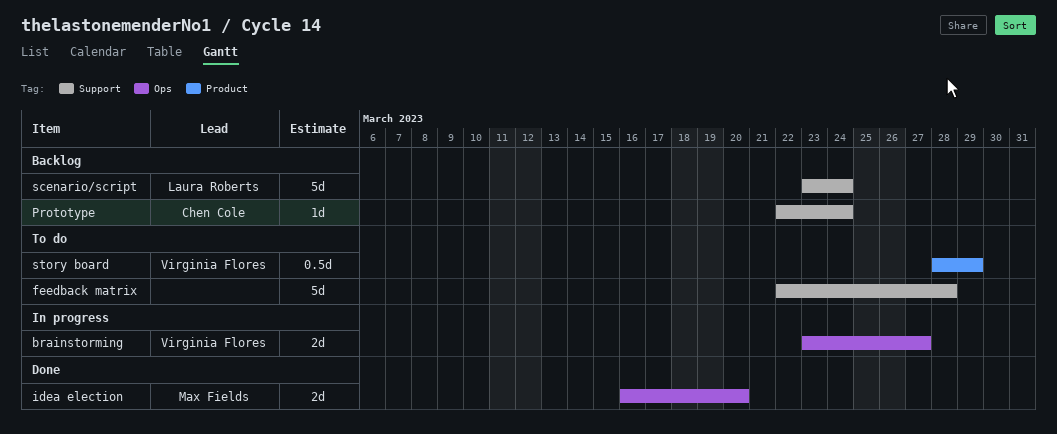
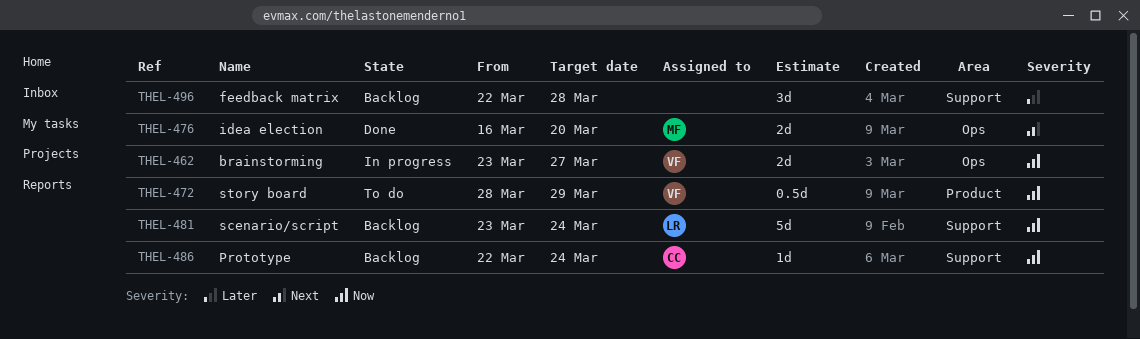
feedback matrix, status: To do -> Backlog
feedback matrix, estimate: 5d -> 3d

